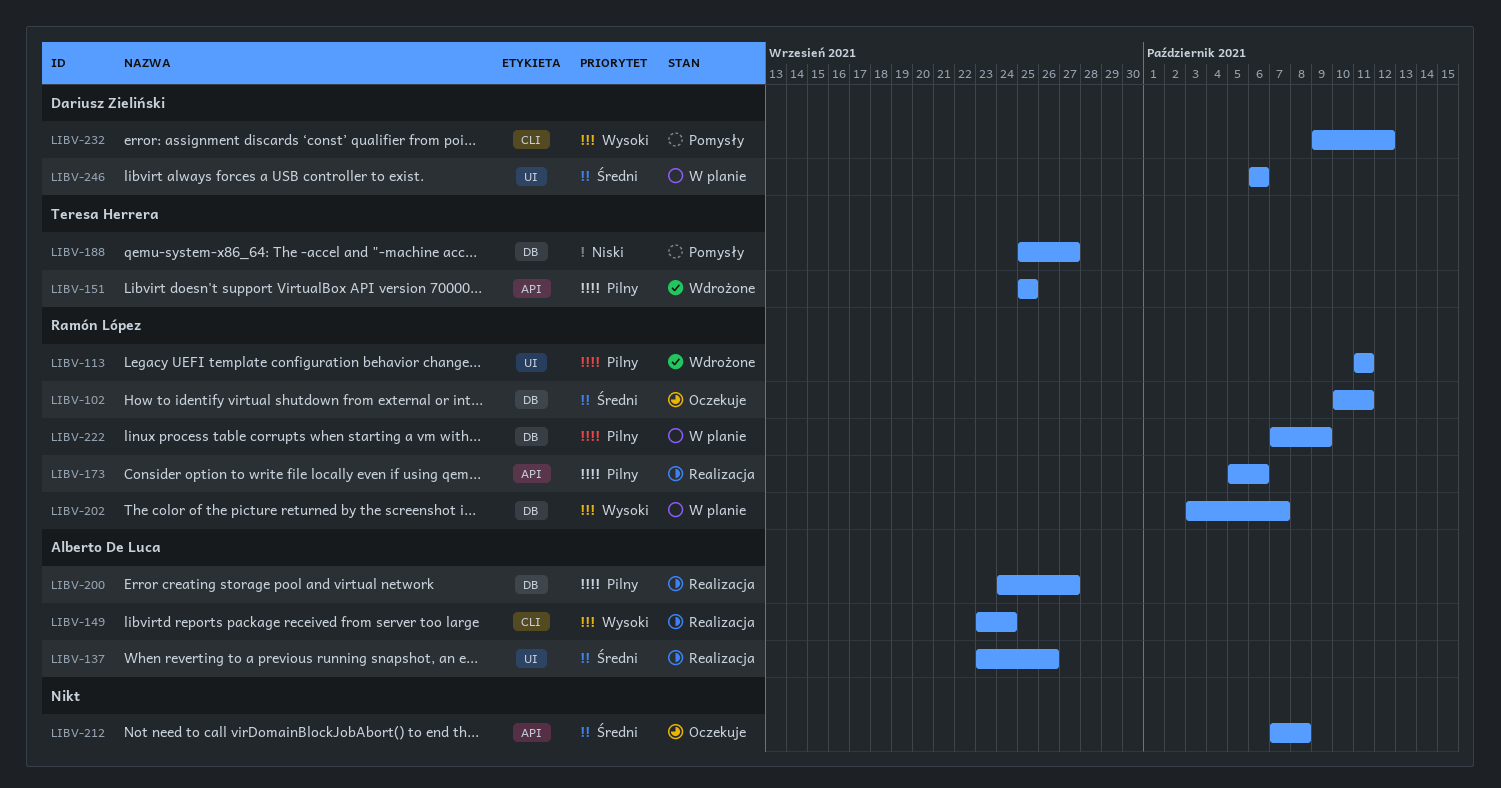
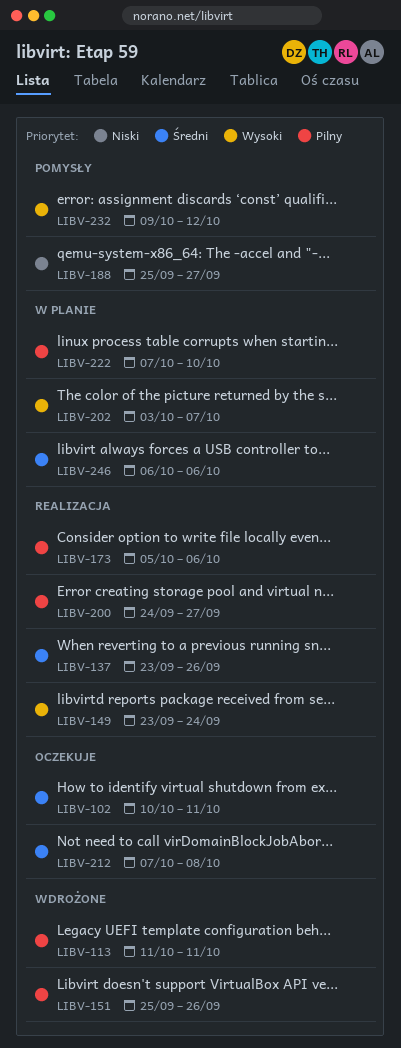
LIBV-151, due: Sep 25 -> Sep 26
LIBV-222, due: Oct 9 -> Oct 10

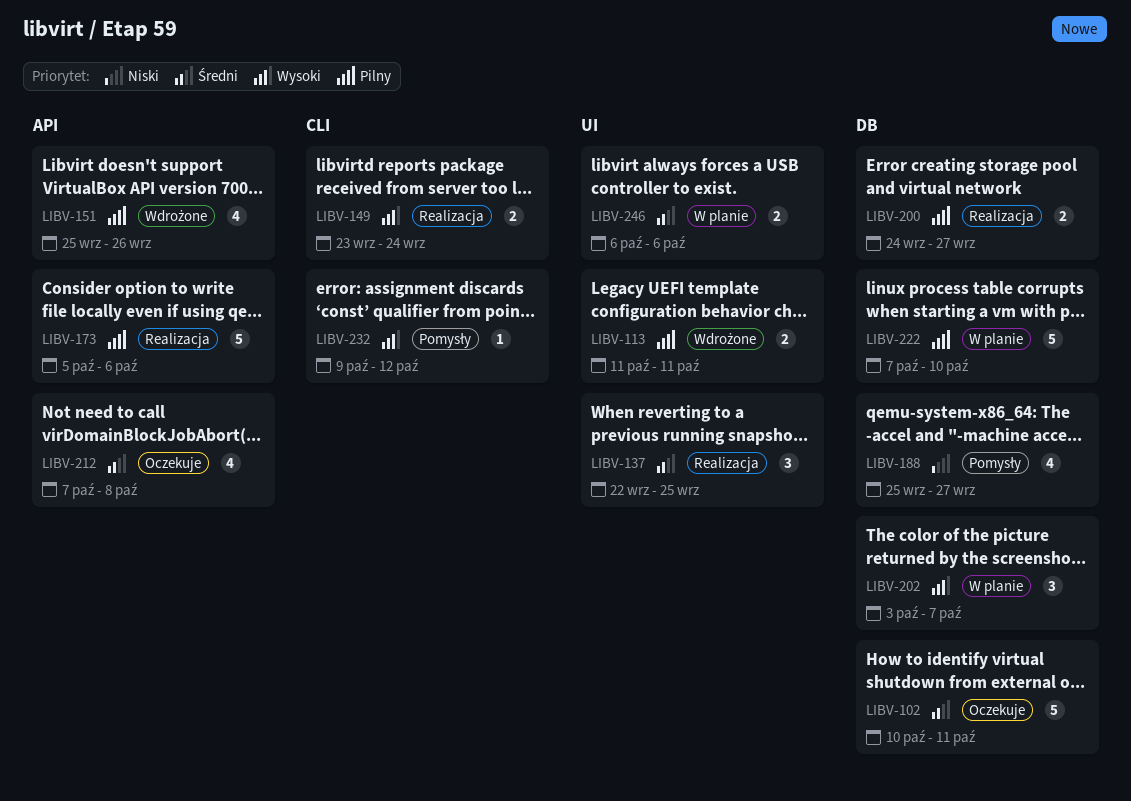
LIBV-137, start: Sep 23 -> Sep 22
LIBV-137, due: Sep 26 -> Sep 25

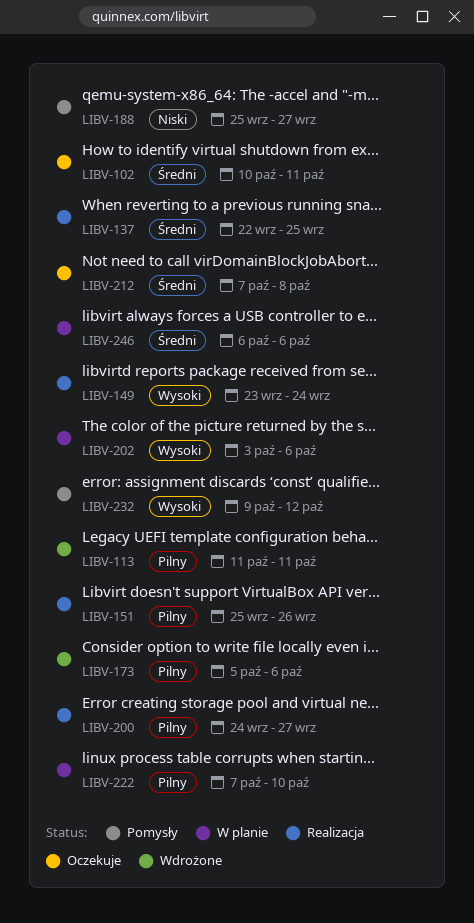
LIBV-151, status: Wdrożone -> Realizacja
LIBV-173, status: Realizacja -> Wdrożone
LIBV-202, due: Oct 7 -> Oct 6

